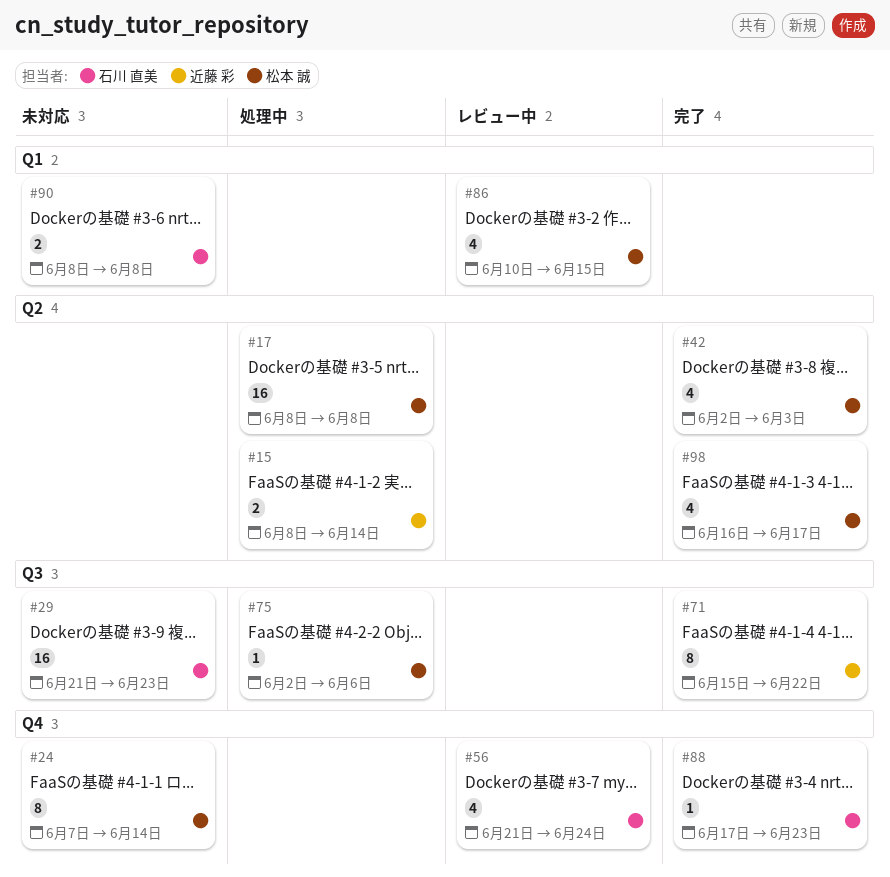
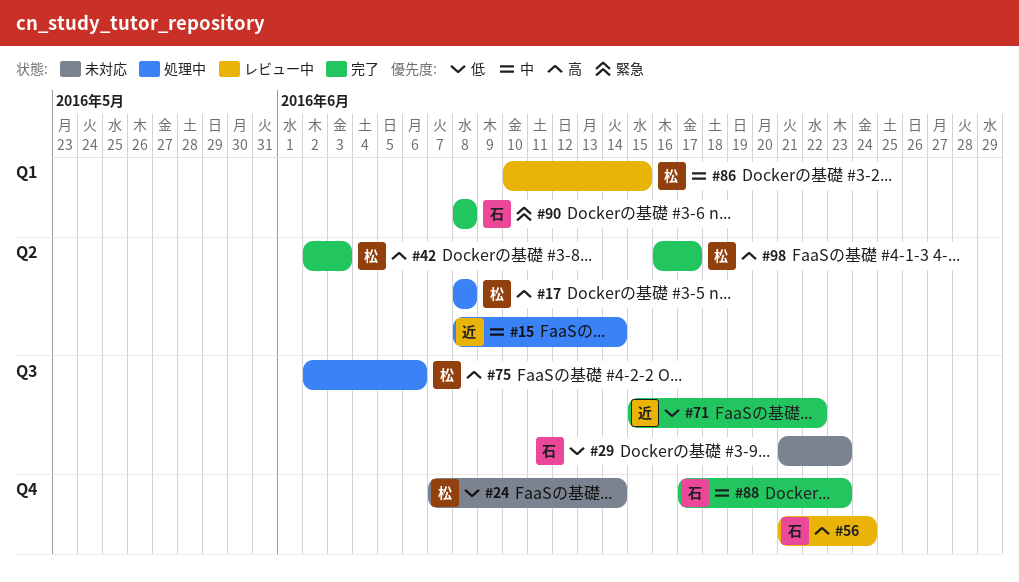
#90, status: 未対応 -> 完了

